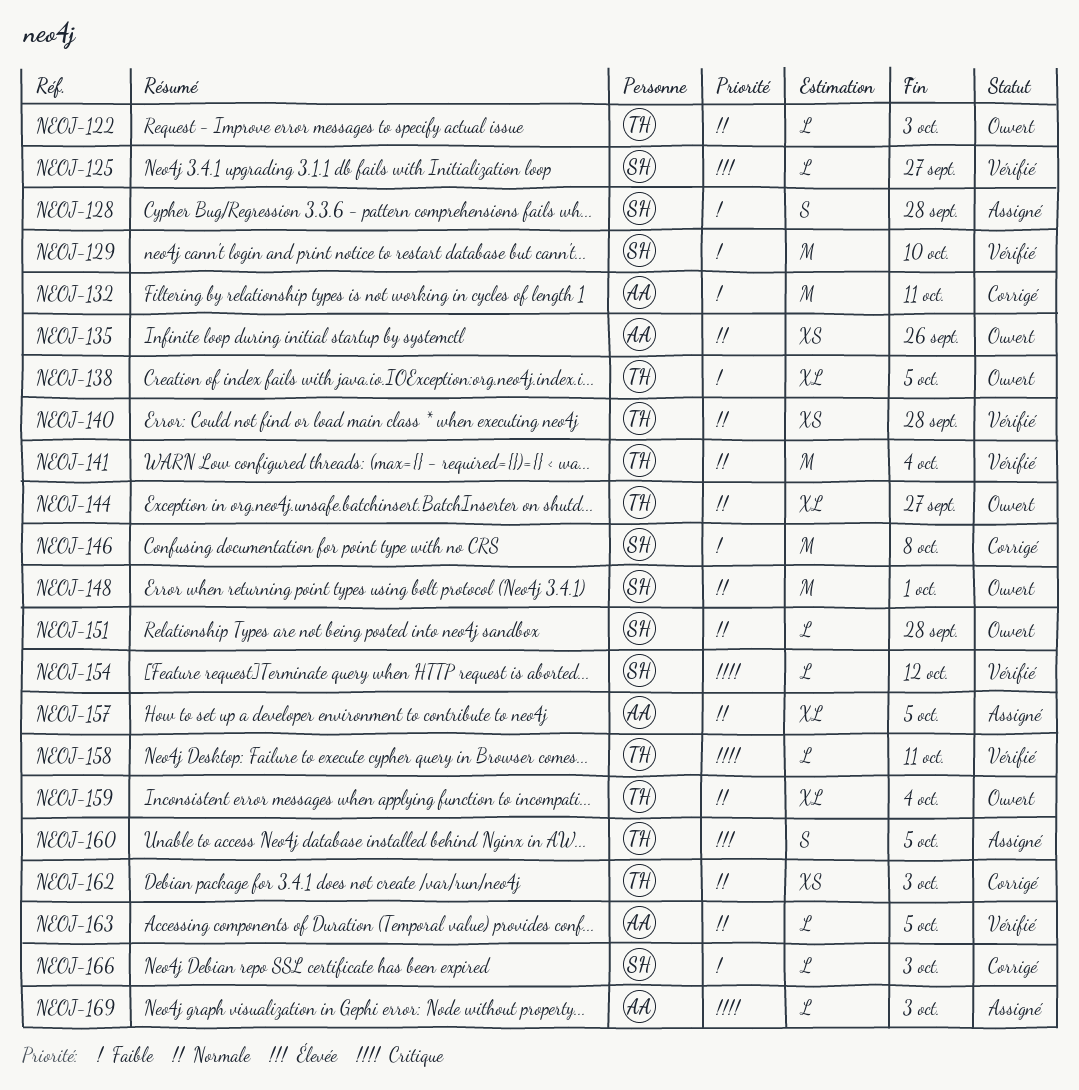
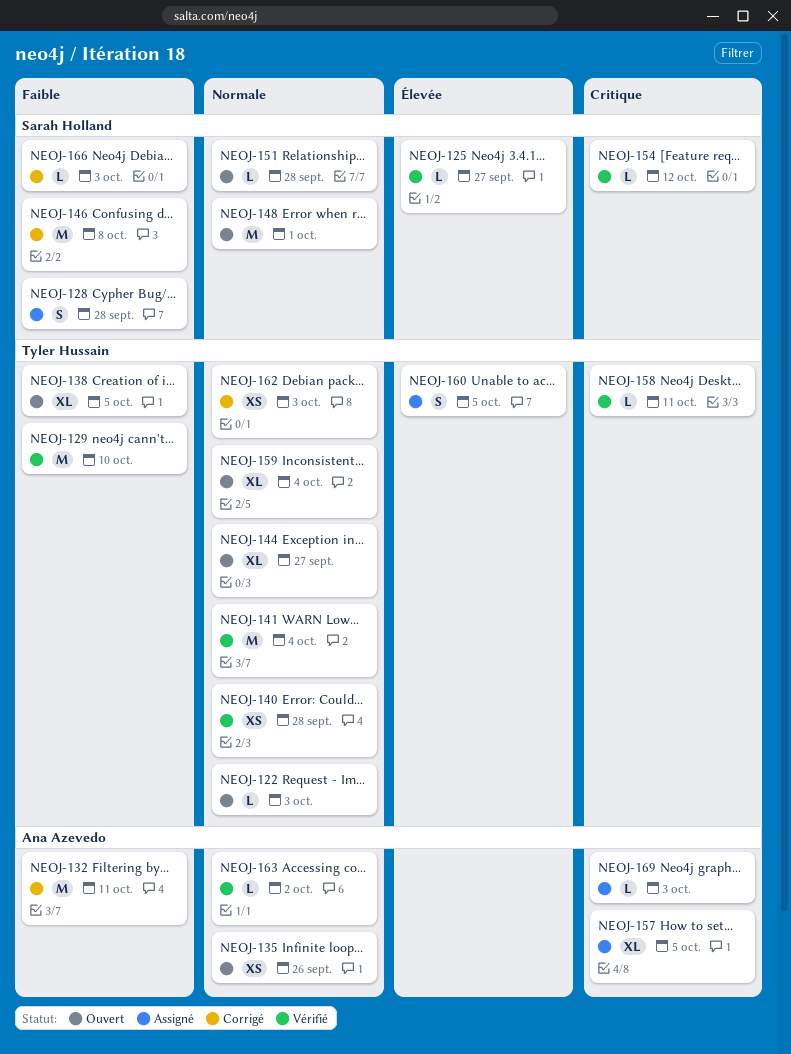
NEOJ-129, owner: Sarah Holland -> Tyler Hussain
NEOJ-157, priority: Normale -> Critique
NEOJ-163, due: Oct 5 -> Oct 2

